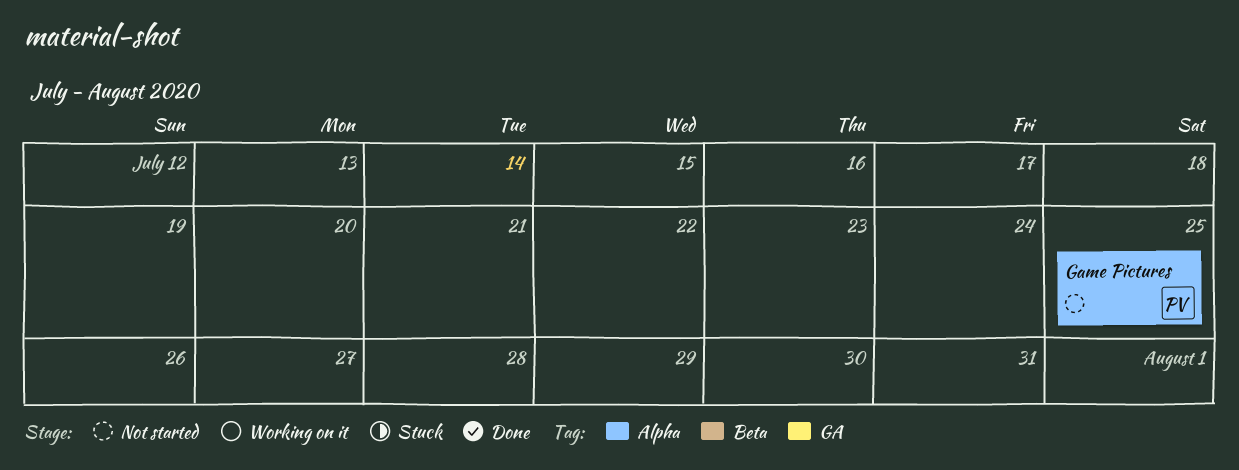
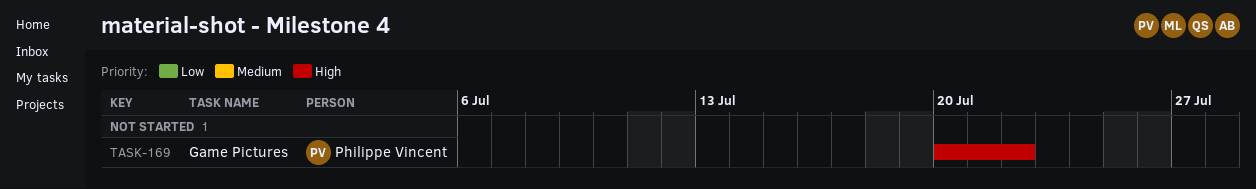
Game Pictures, due: Jul 25 -> Jul 22

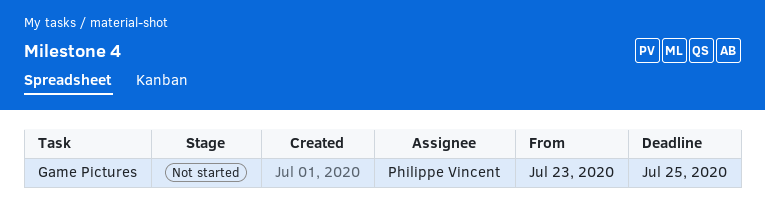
Game Pictures, start: Jul 20 -> Jul 23
Game Pictures, due: Jul 22 -> Jul 25

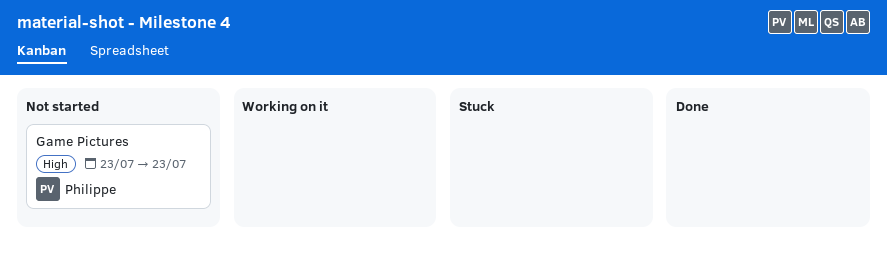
Game Pictures, due: Jul 25 -> Jul 23

